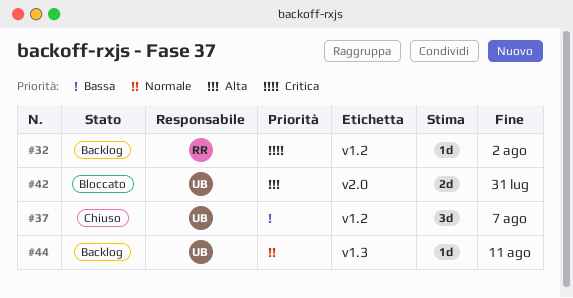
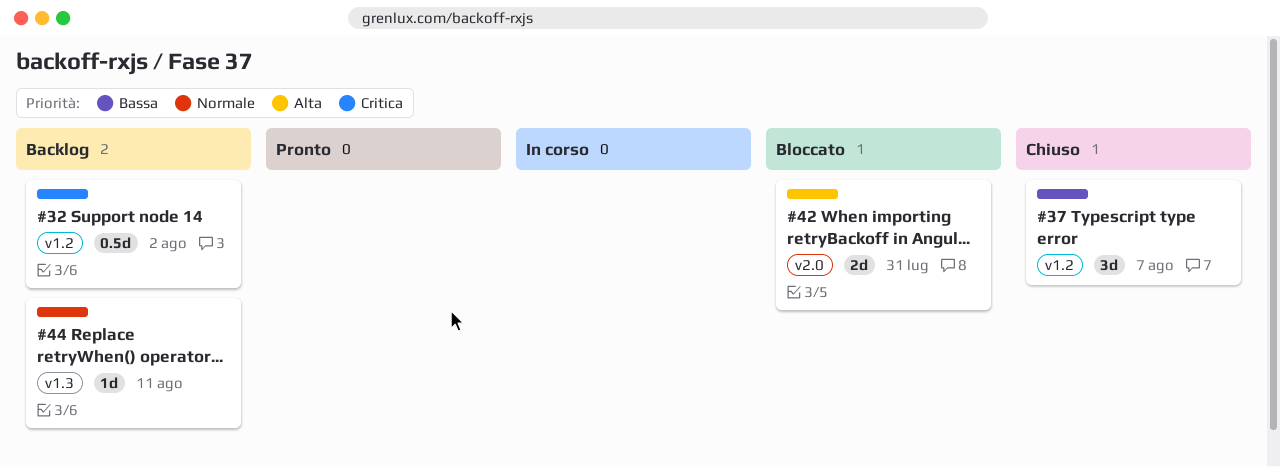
#32, estimate: 1d -> 0.5d

